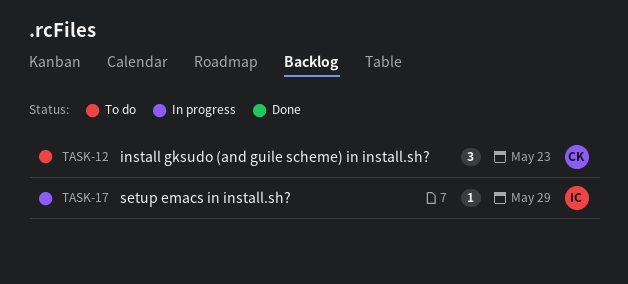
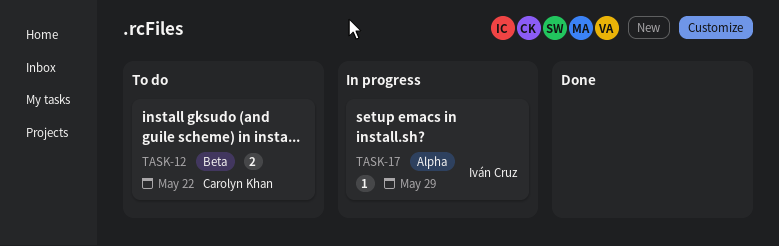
TASK-12, estimate: 3 -> 2
TASK-12, due: May 23 -> May 22

